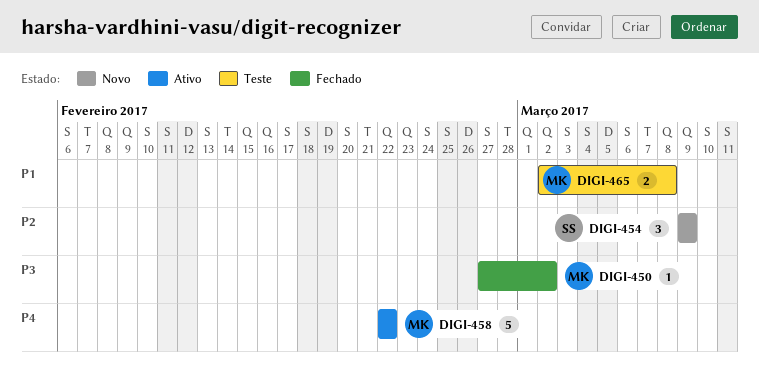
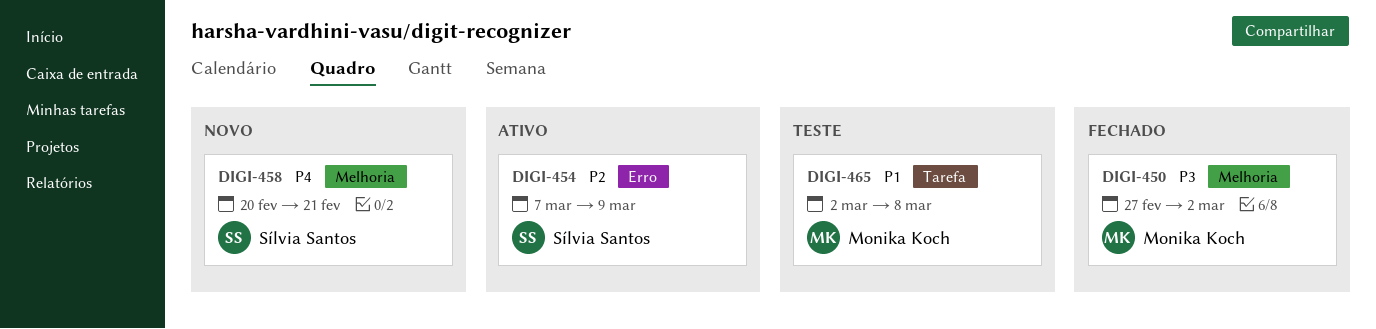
DIGI-454, status: Novo -> Ativo
DIGI-454, start: Mar 9 -> Mar 7
DIGI-458, status: Ativo -> Novo
DIGI-458, owner: Monika Koch -> Sílvia Santos
DIGI-458, start: Feb 22 -> Feb 20
DIGI-458, due: Feb 22 -> Feb 21

